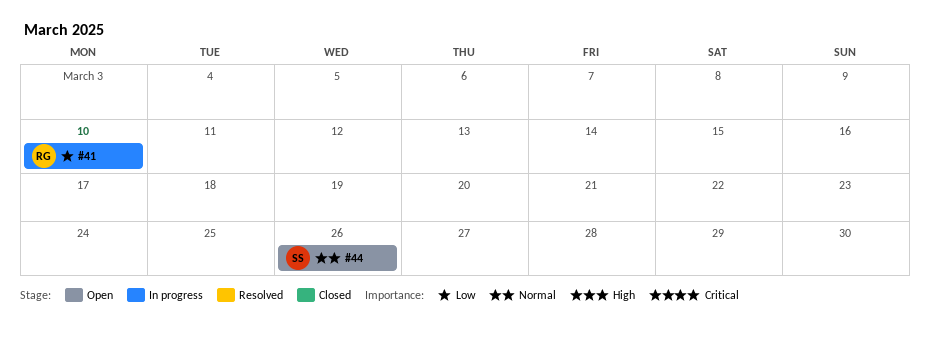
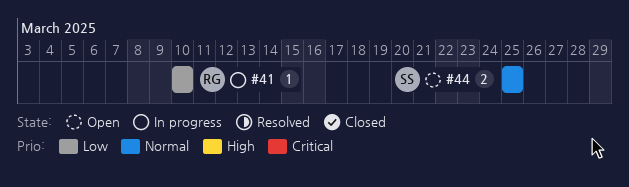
#44, start: Mar 26 -> Mar 25
#44, due: Mar 26 -> Mar 25

